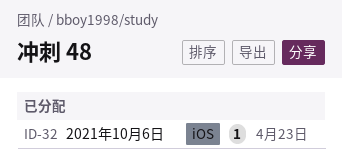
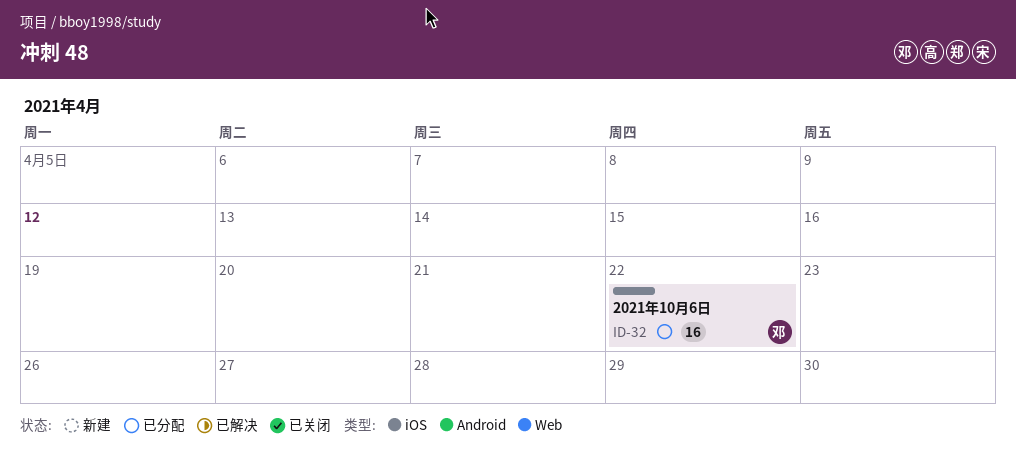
ID-32, estimate: 1 -> 16
ID-32, due: Apr 23 -> Apr 22

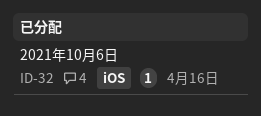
ID-32, estimate: 16 -> 1
ID-32, due: Apr 22 -> Apr 16

